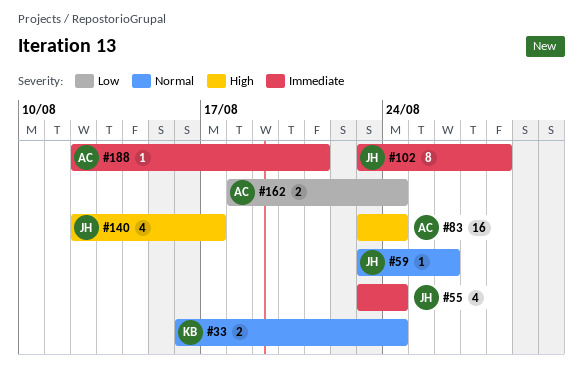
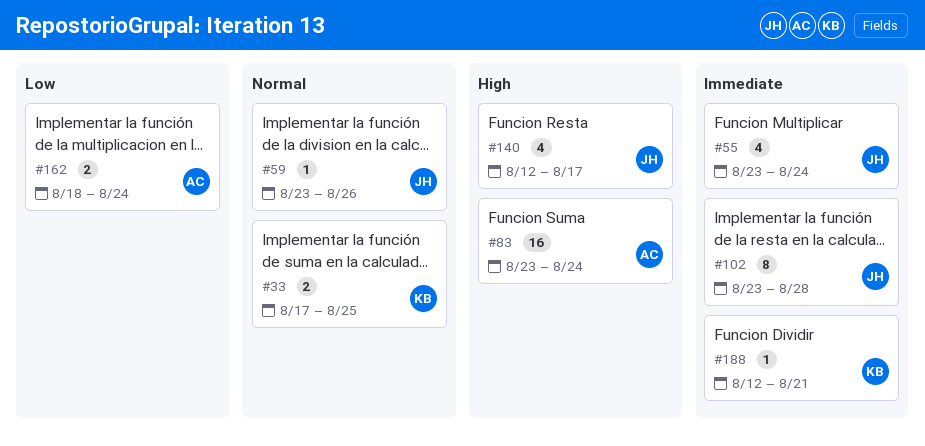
#33, start: Aug 16 -> Aug 17
#33, due: Aug 24 -> Aug 25
#188, owner: AC -> KB

